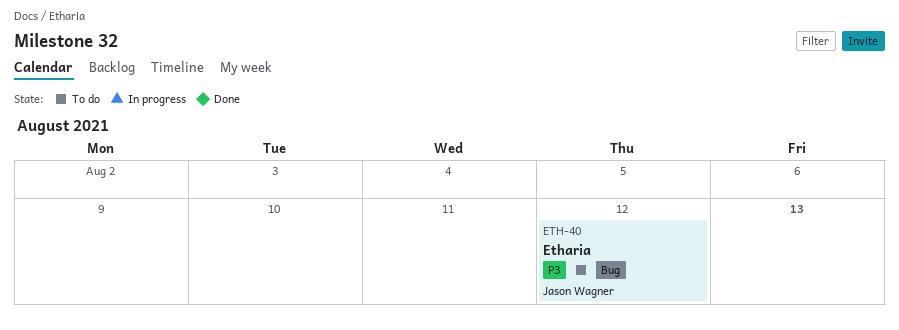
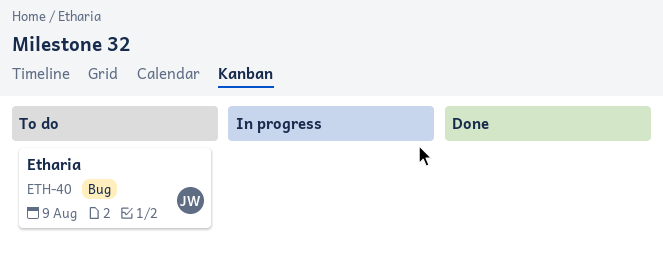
ETH-40, due: Aug 12 -> Aug 9

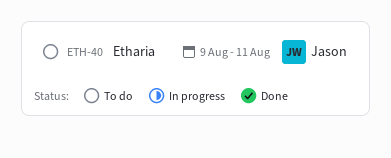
ETH-40, due: Aug 9 -> Aug 11

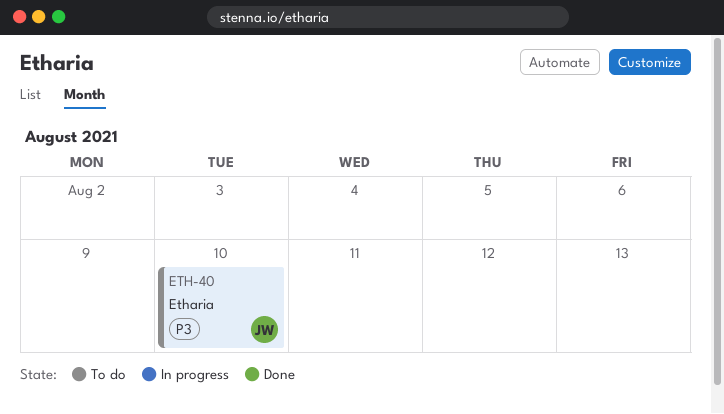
ETH-40, due: Aug 11 -> Aug 10

